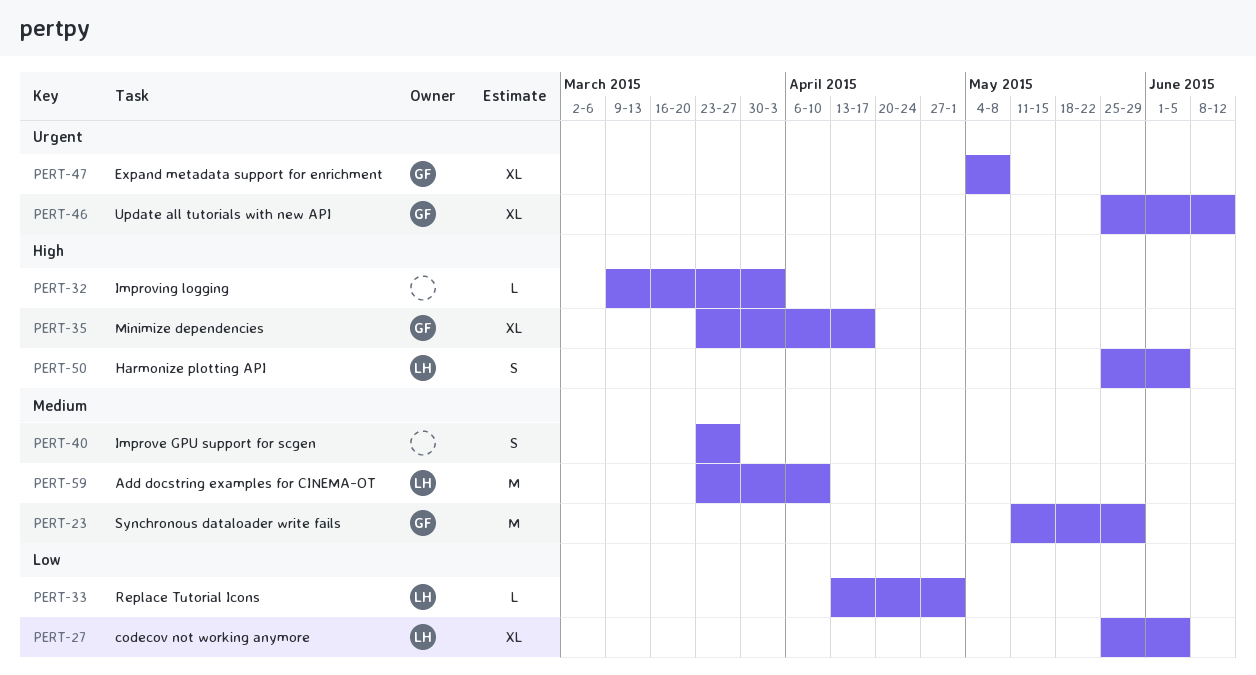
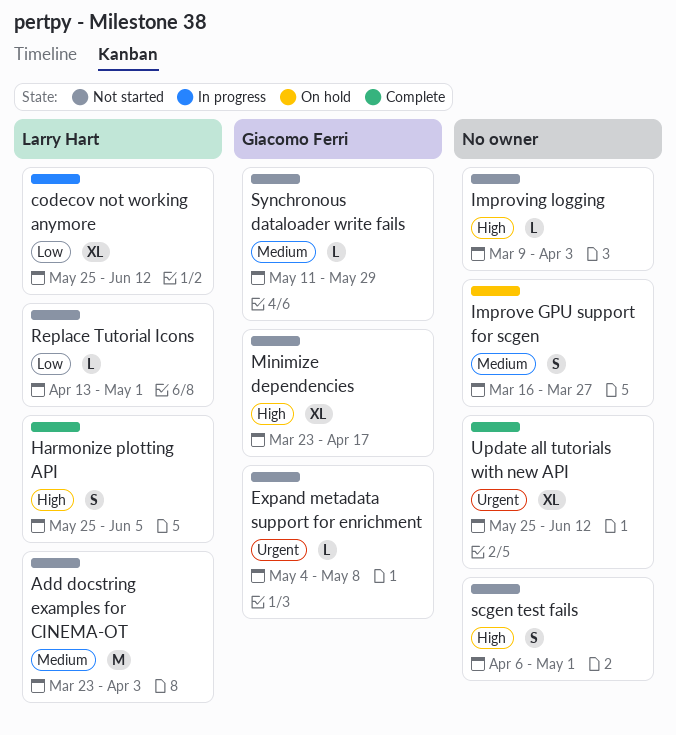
Add docstring examples for CINEMA-OT, due: Apr 10 -> Apr 3
codecov not working anymore, due: Jun 5 -> Jun 12
Expand metadata support for enrichment, estimate: XL -> L
Improve GPU support for scgen, start: Mar 23 -> Mar 16
scgen test fails: none -> present
Synchronous dataloader write fails, estimate: M -> L
Update all tutorials with new API, owner: Giacomo Ferri -> none

